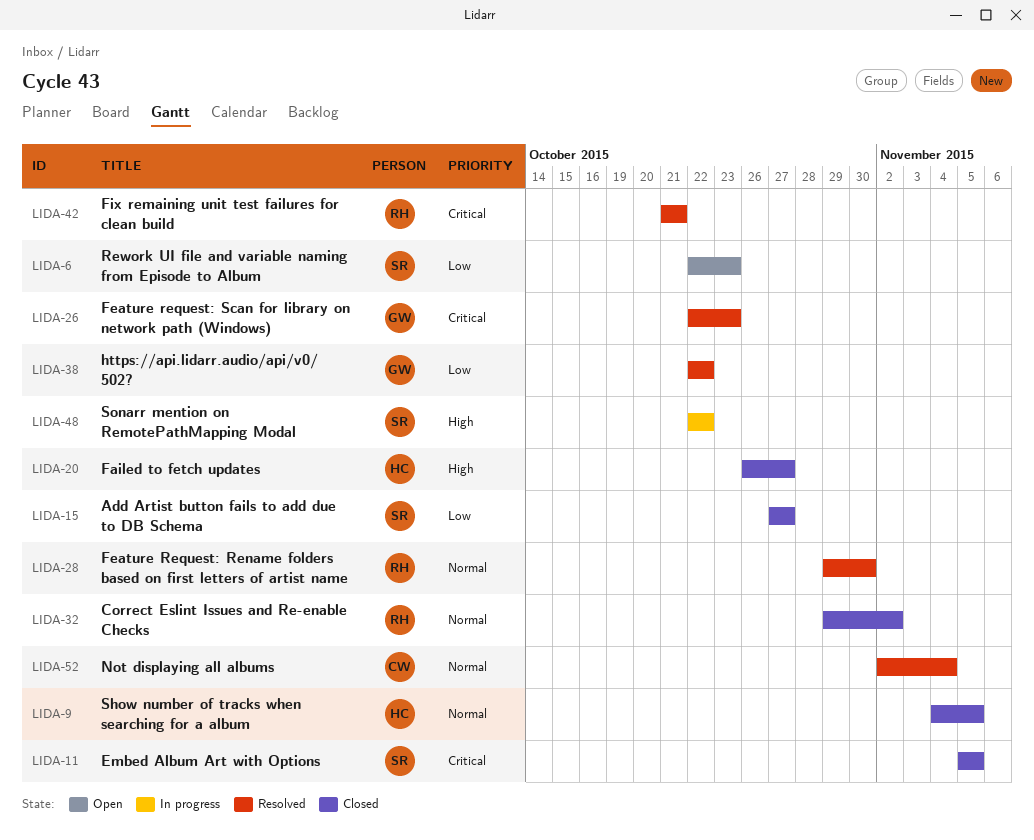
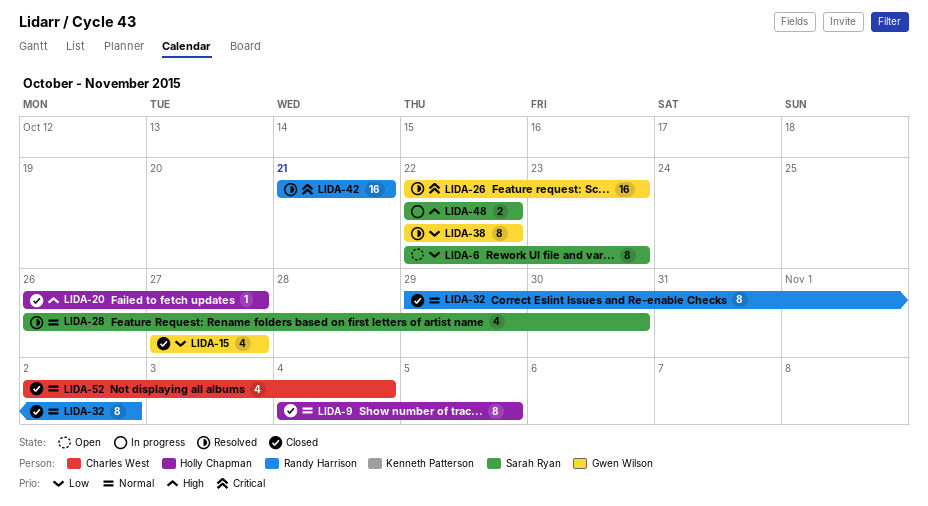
LIDA-11: present -> none
LIDA-15, owner: Sarah Ryan -> Gwen Wilson
LIDA-28, owner: Randy Harrison -> Sarah Ryan
LIDA-28, start: Oct 29 -> Oct 26
LIDA-52, status: Resolved -> Closed

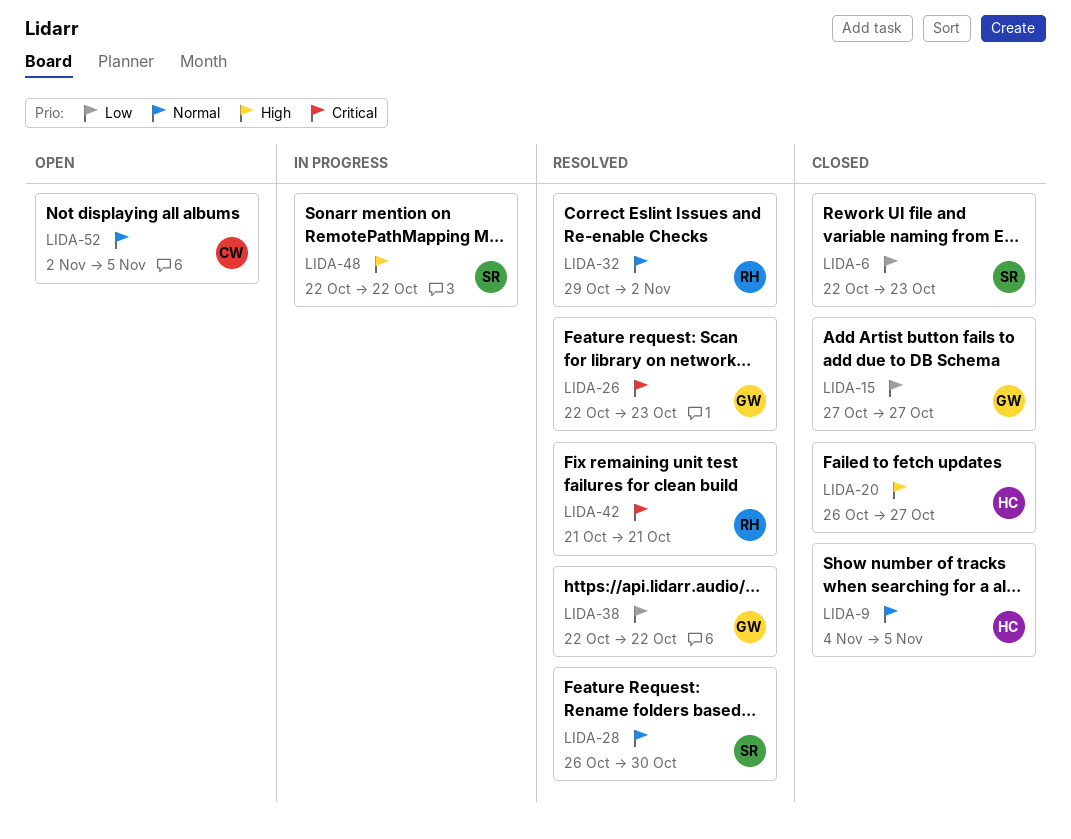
LIDA-6, status: Open -> Closed
LIDA-32, status: Closed -> Resolved
LIDA-52, status: Closed -> Open
LIDA-52, due: Nov 4 -> Nov 5

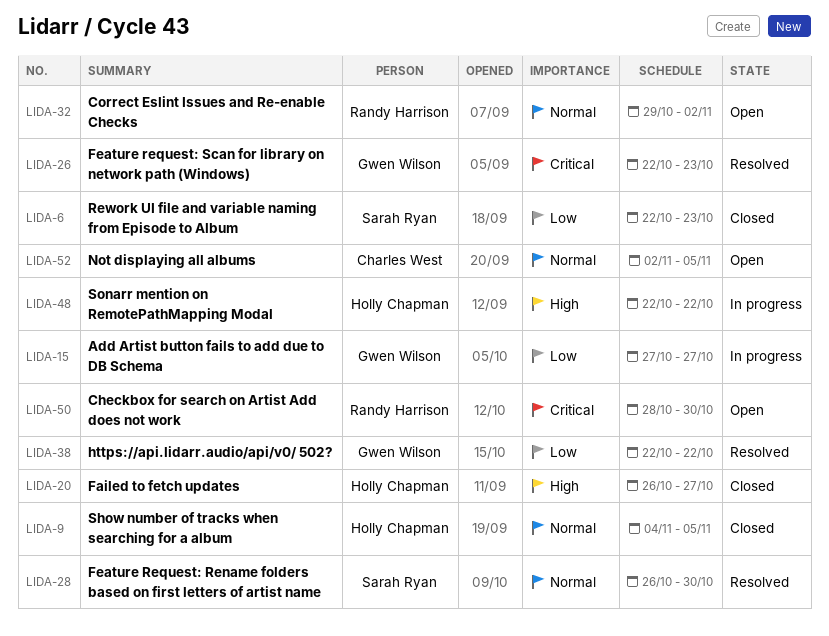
LIDA-15, status: Closed -> In progress
LIDA-32, status: Resolved -> Open
LIDA-42: present -> none
LIDA-48, owner: Sarah Ryan -> Holly Chapman
LIDA-50: none -> present

